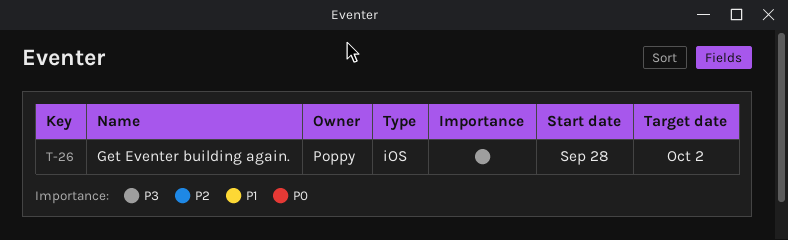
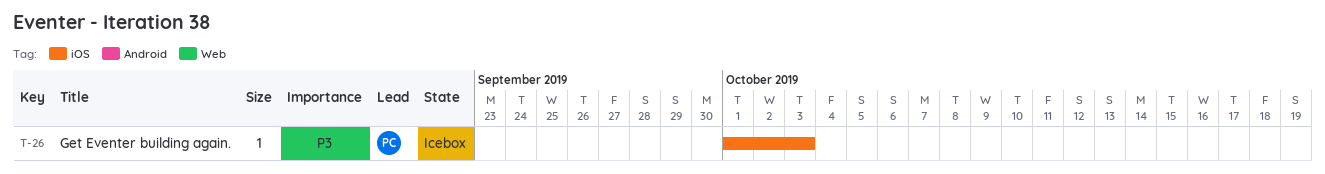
T-26, start: Sep 28 -> Oct 1
T-26, due: Oct 2 -> Oct 3

